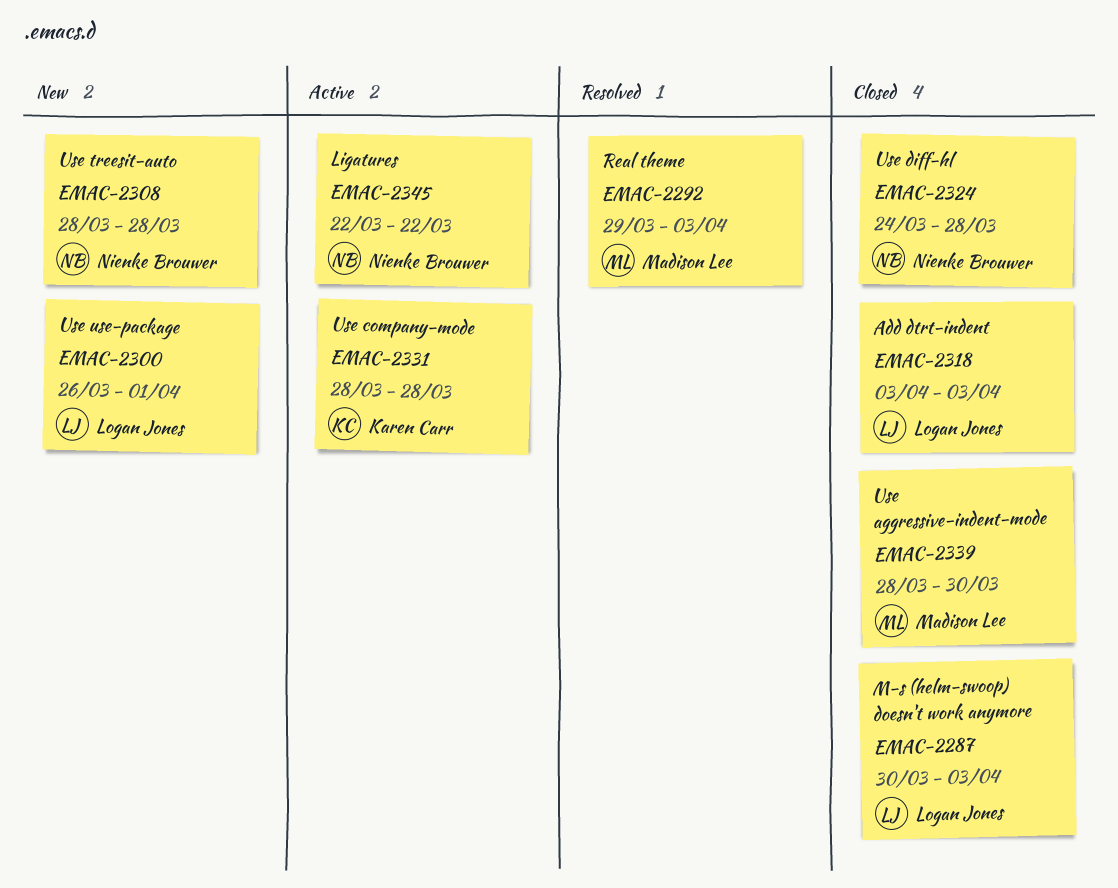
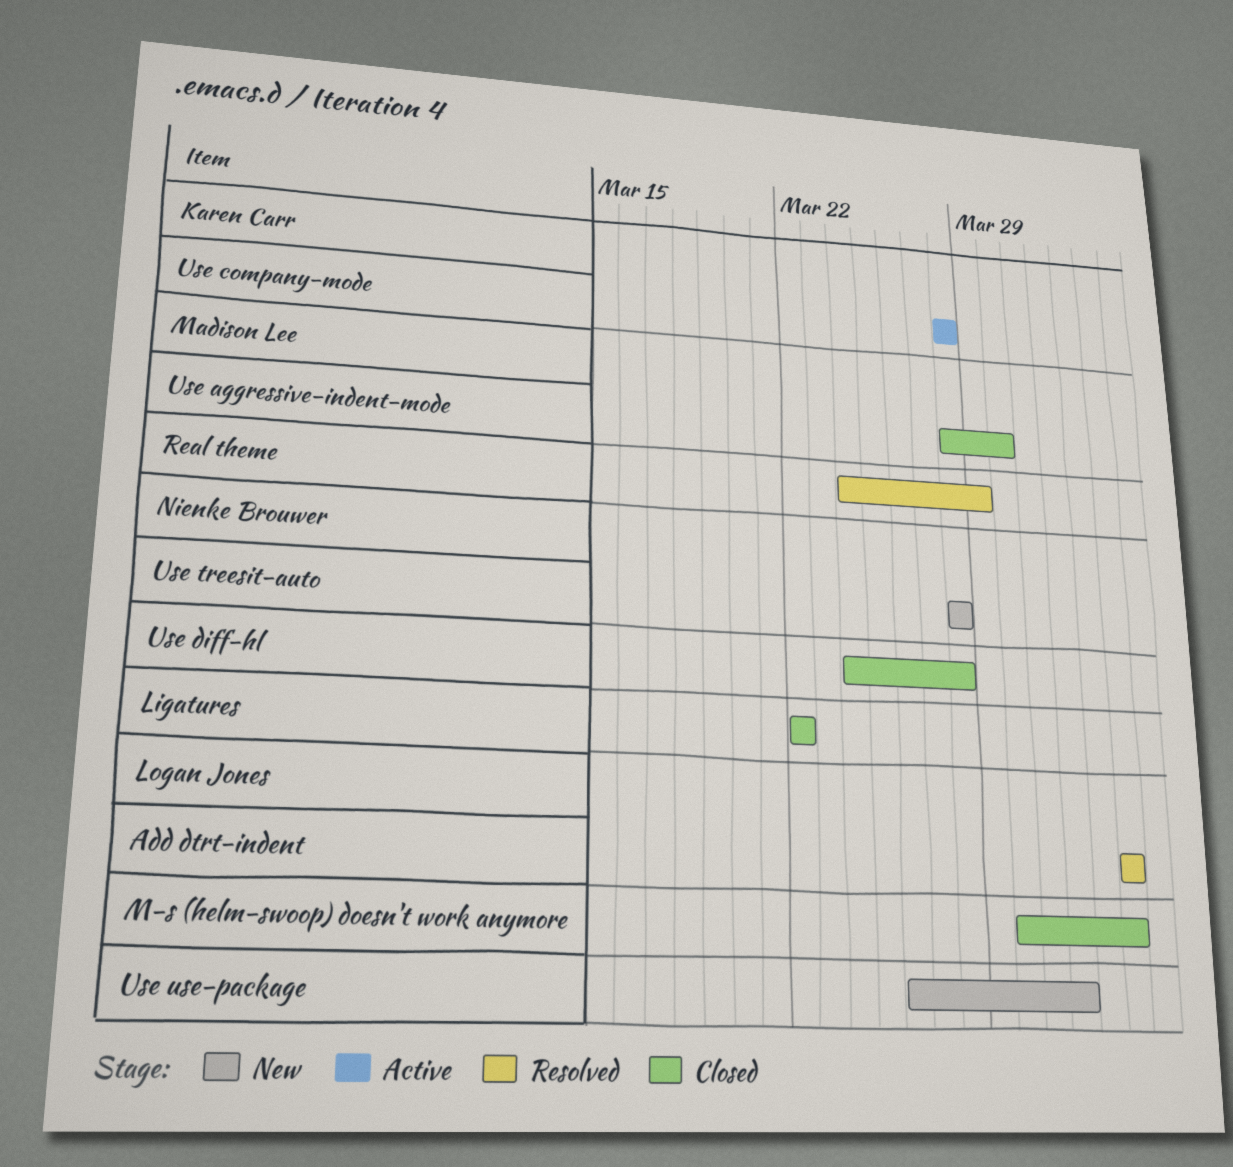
Add dtrt-indent, status: Closed -> Resolved
Ligatures, status: Active -> Closed
Real theme, start: Mar 29 -> Mar 24
Real theme, due: Apr 3 -> Mar 29

